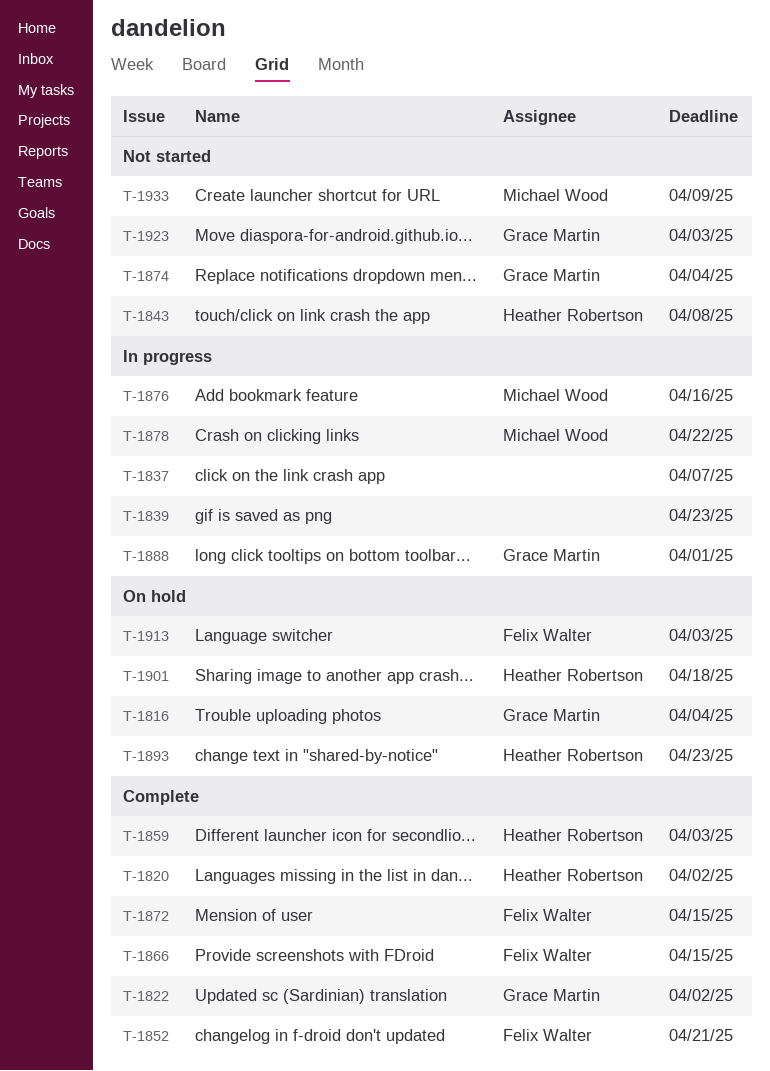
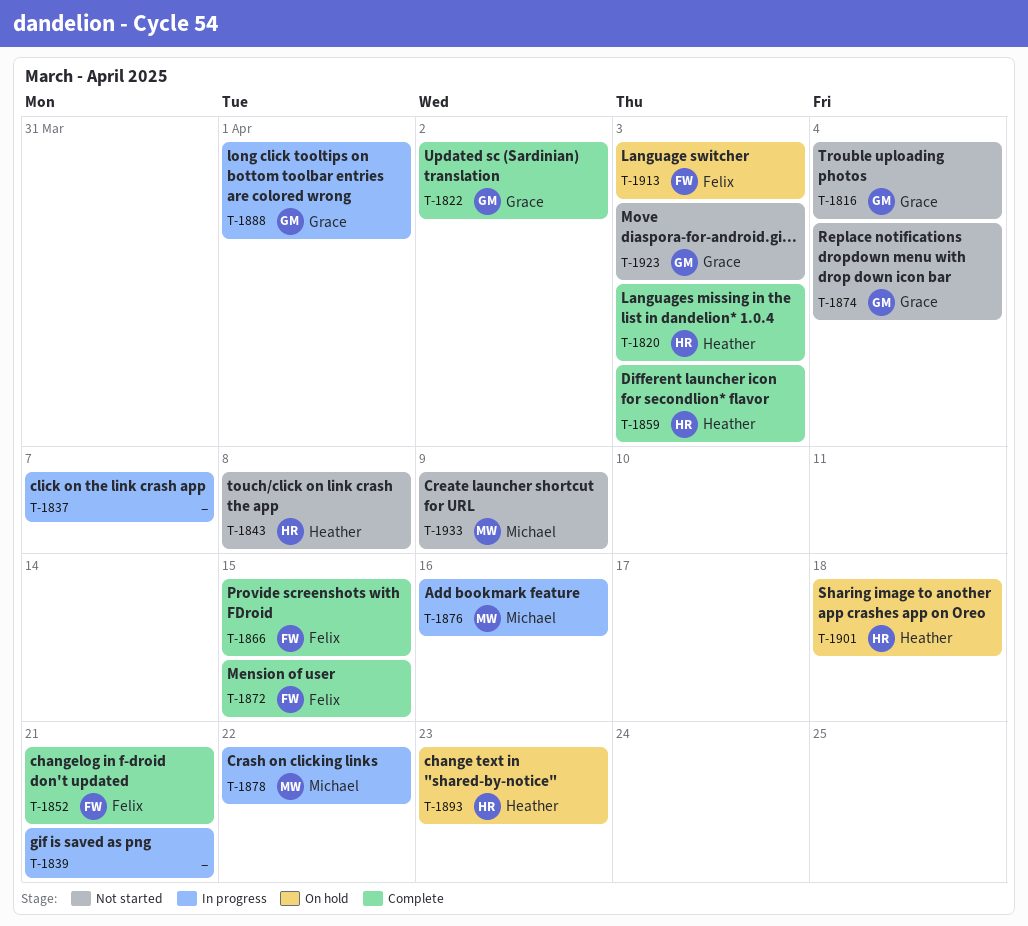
T-1816, status: On hold -> Not started
T-1820, due: Apr 2 -> Apr 3
T-1839, due: Apr 23 -> Apr 21

